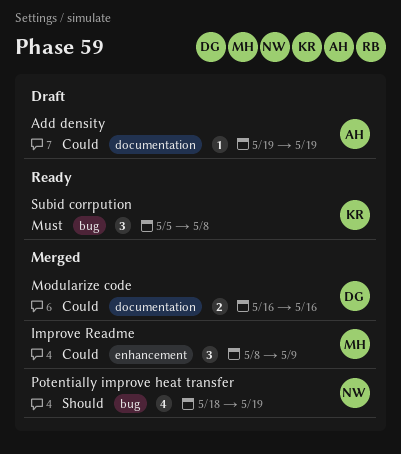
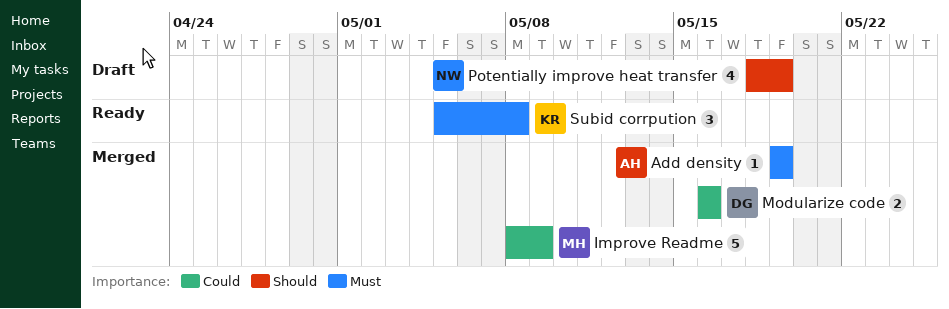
Add density, status: Draft -> Merged
Add density, priority: Could -> Must
Improve Readme, estimate: 3 -> 5
Potentially improve heat transfer, status: Merged -> Draft

